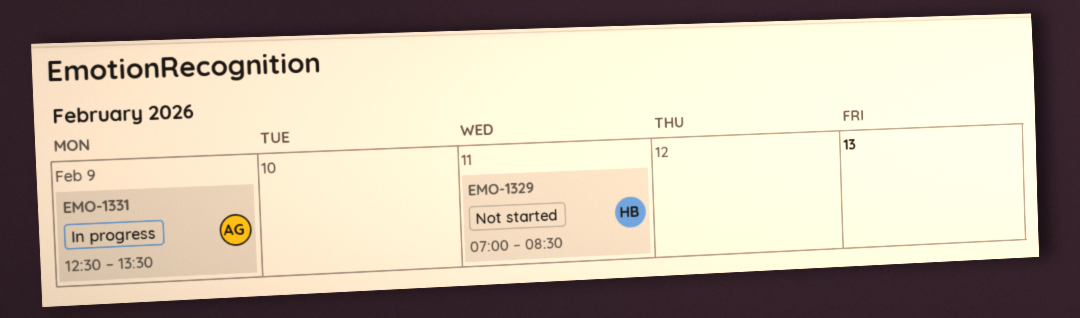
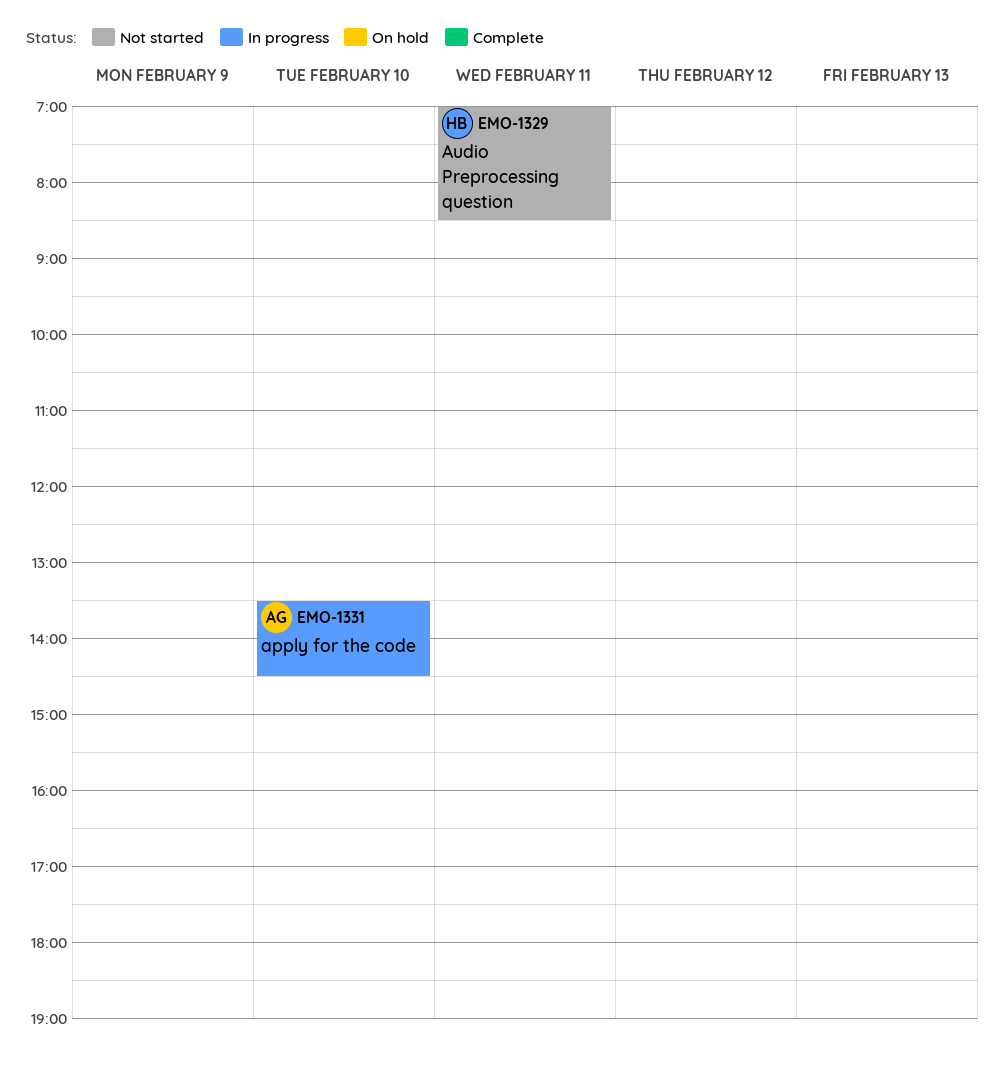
EMO-1331, day: Feb 9 -> Feb 10
EMO-1331, begins: 12:30 -> 13:30
EMO-1331, ends: 13:30 -> 14:30

